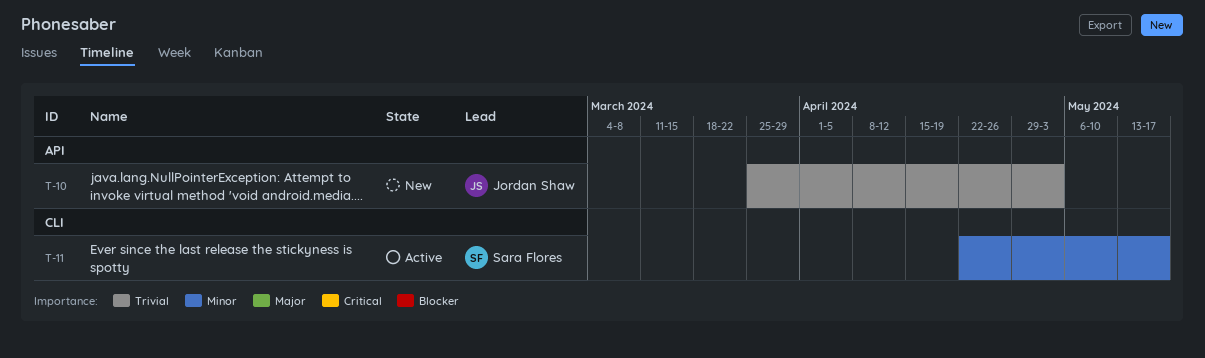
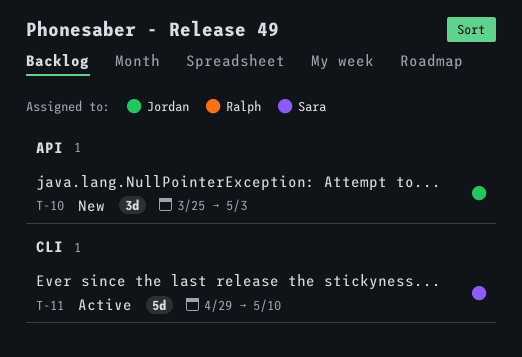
T-11, start: Apr 22 -> Apr 29
T-11, due: May 17 -> May 10

